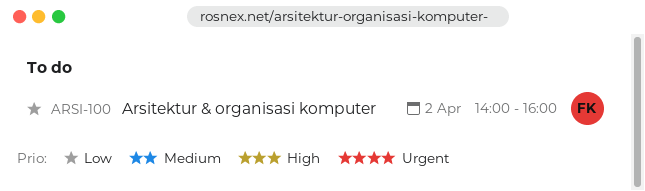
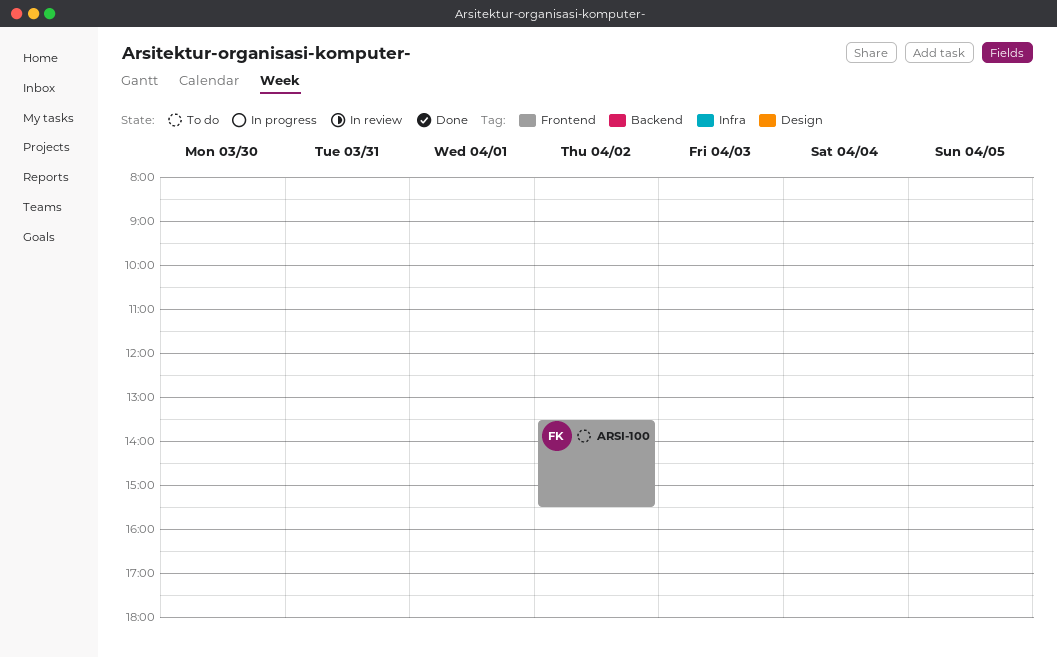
ARSI-100, begins: 14:00 -> 13:30
ARSI-100, ends: 16:00 -> 15:30

